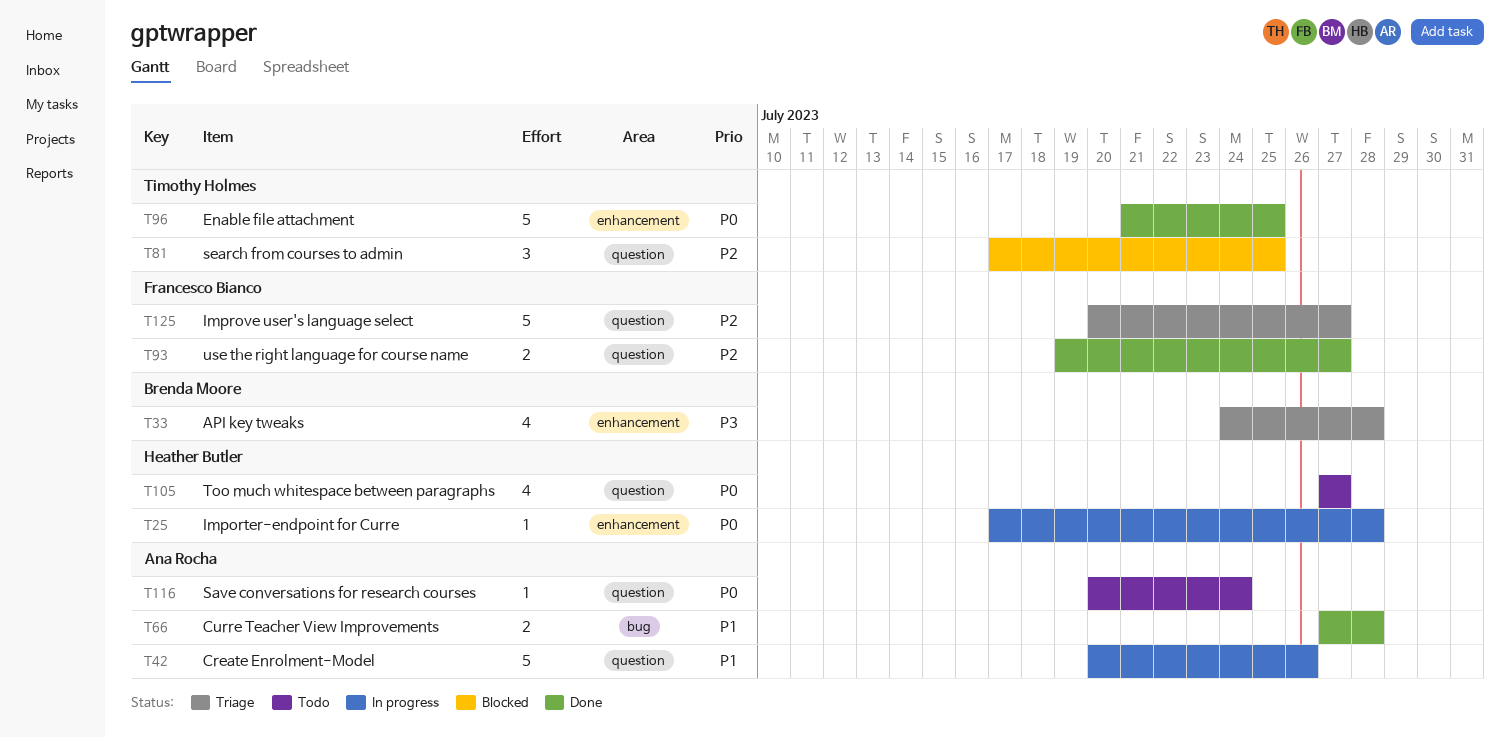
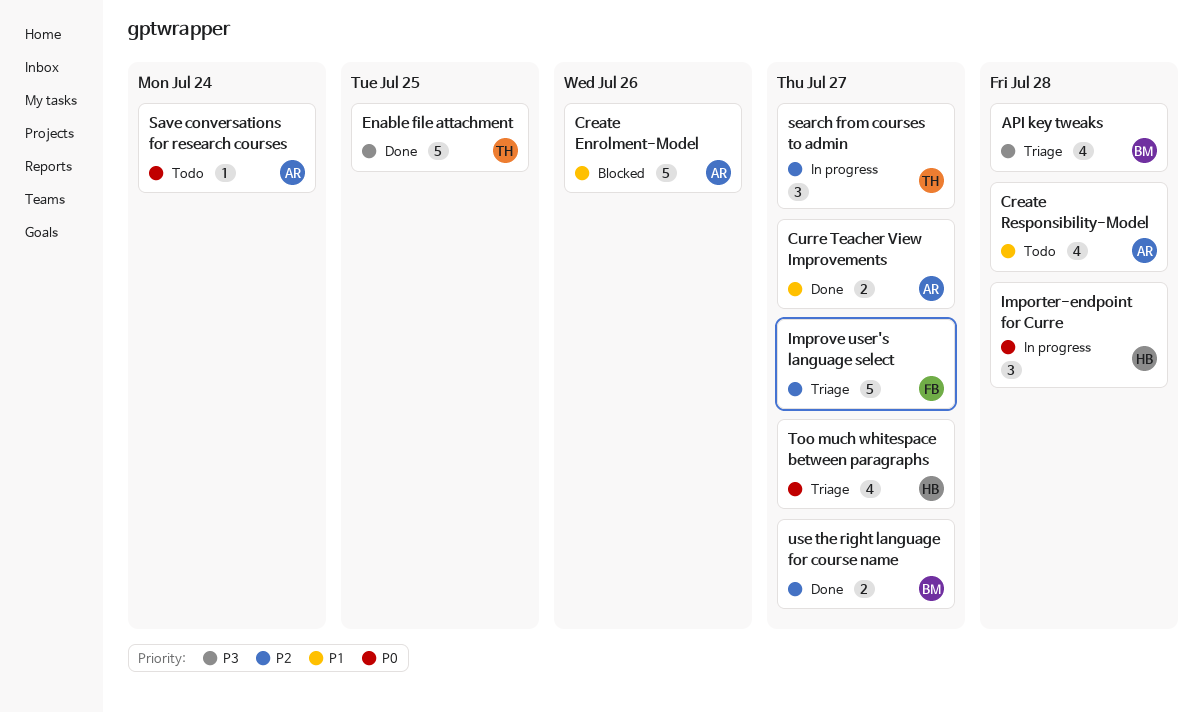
Create Enrolment-Model, status: In progress -> Blocked
Create Responsibility-Model: none -> present
Curre Teacher View Improvements, due: Jul 28 -> Jul 27
Enable file attachment, priority: P0 -> P3
Importer-endpoint for Curre, estimate: 1 -> 3
search from courses to admin, status: Blocked -> In progress
search from courses to admin, due: Jul 25 -> Jul 27
Too much whitespace between paragraphs, status: Todo -> Triage
use the right language for course name, owner: Francesco Bianco -> Brenda Moore

